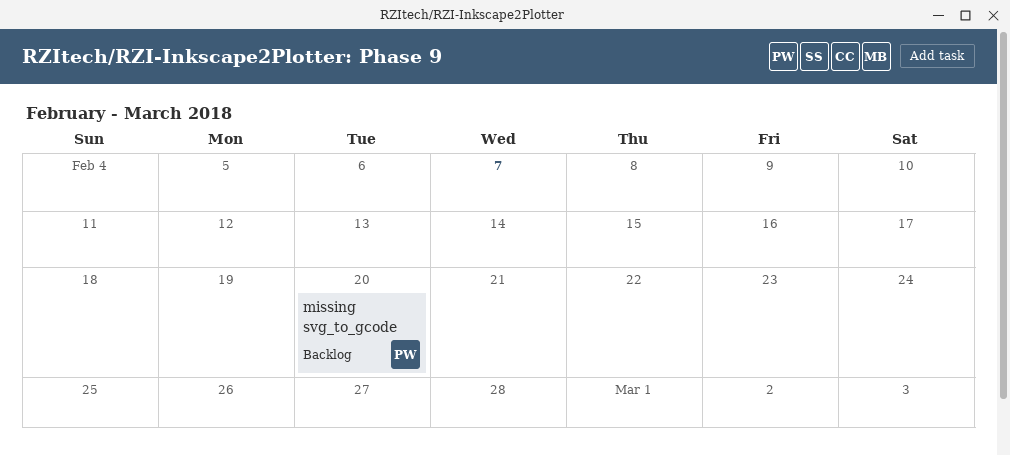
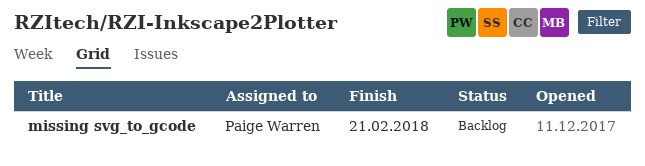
missing svg_to_gcode, due: Feb 20 -> Feb 21

